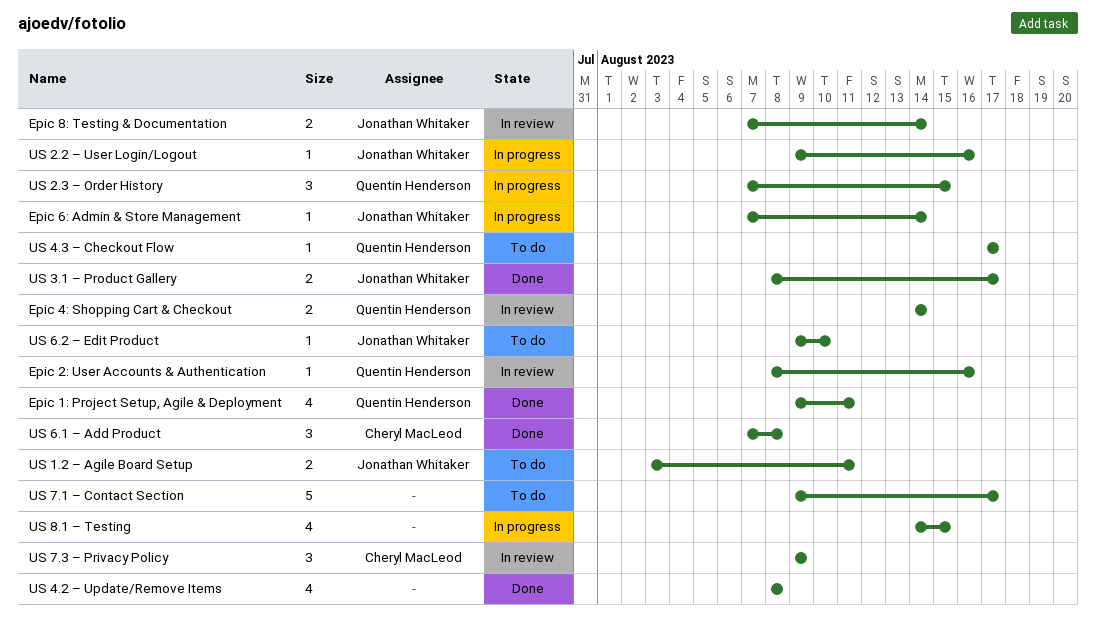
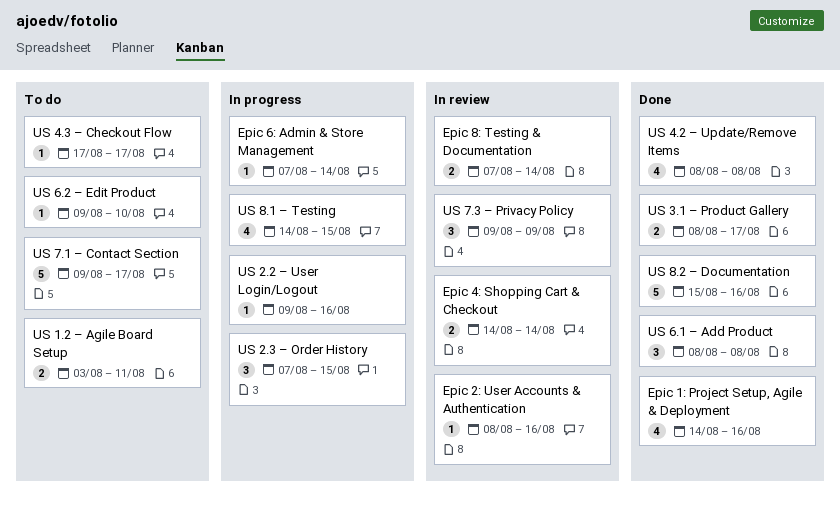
Epic 1: Project Setup, Agile & Deployment, start: Aug 9 -> Aug 14
Epic 1: Project Setup, Agile & Deployment, due: Aug 11 -> Aug 16
US 6.1 – Add Product, start: Aug 7 -> Aug 8
US 8.2 – Documentation: none -> present

